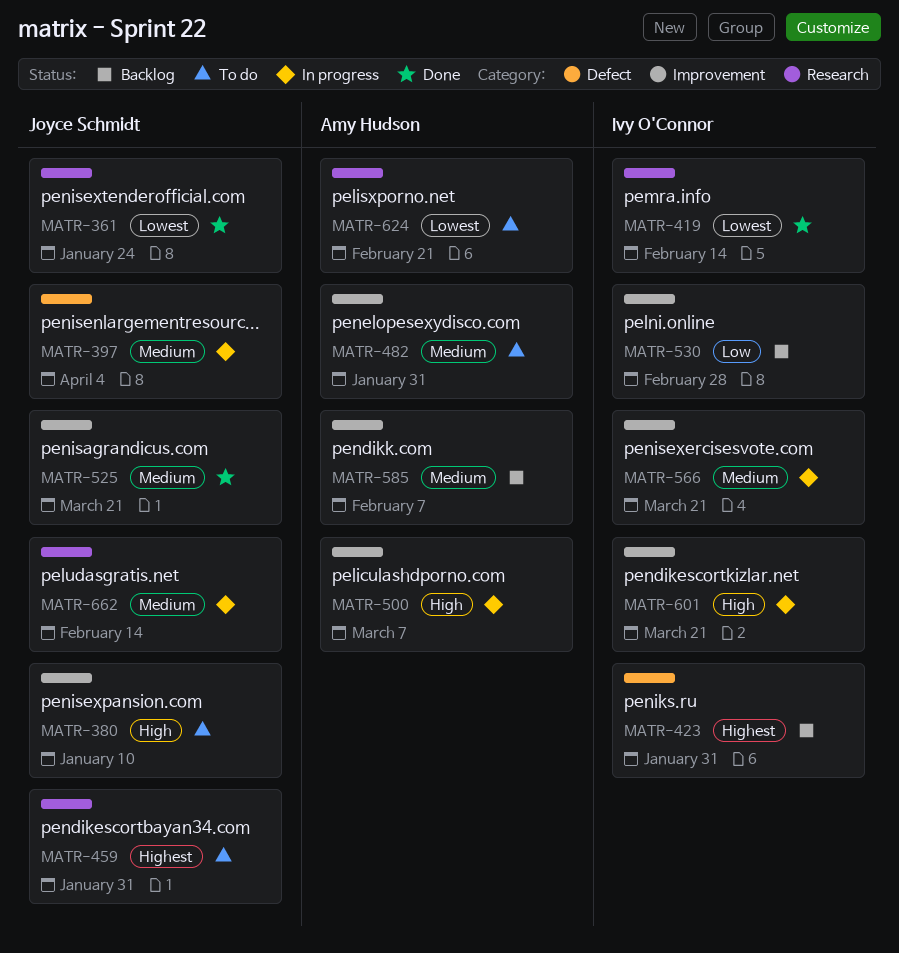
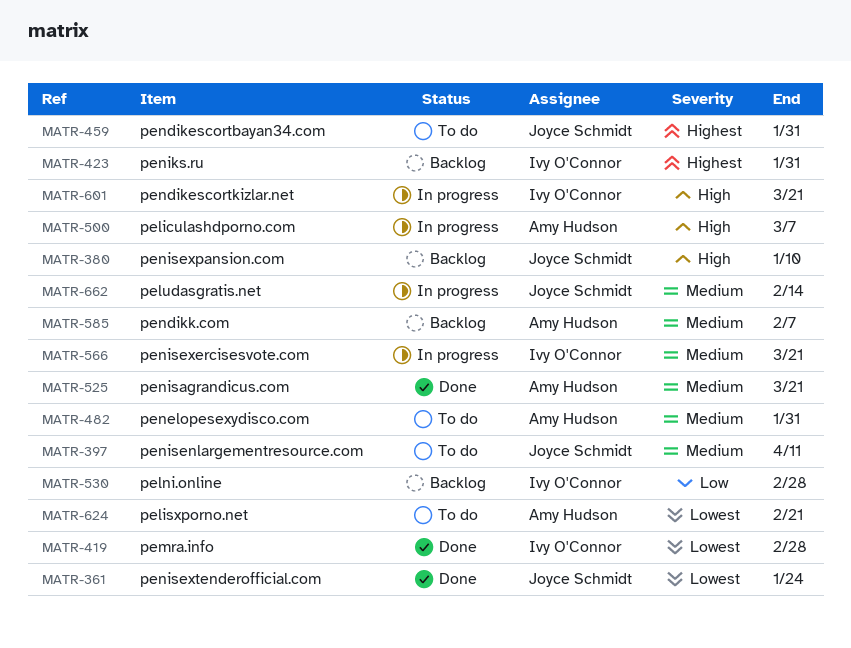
MATR-380, status: To do -> Backlog
MATR-397, status: In progress -> To do
MATR-397, due: Apr 4 -> Apr 11
MATR-419, due: Feb 14 -> Feb 28
MATR-525, owner: Joyce Schmidt -> Amy Hudson

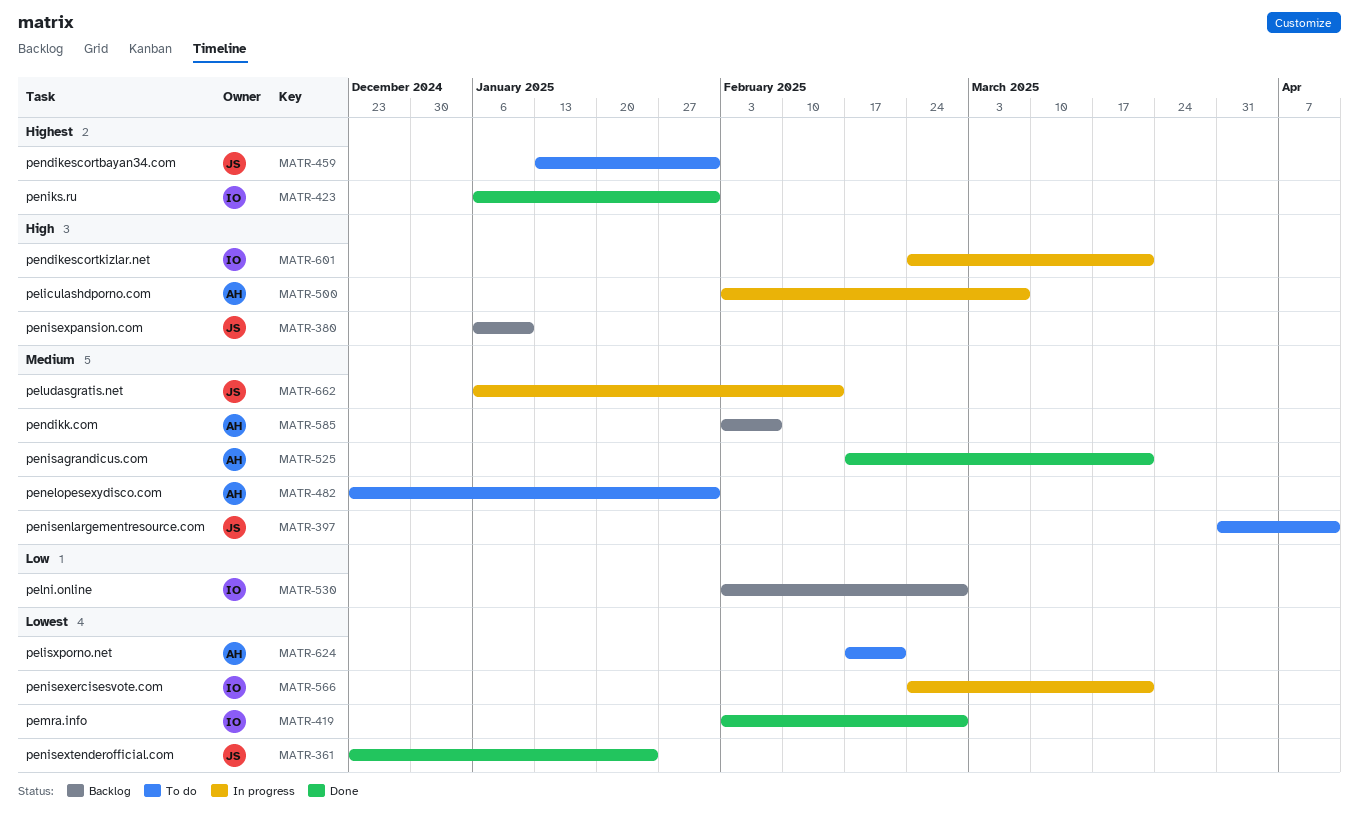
MATR-423, status: Backlog -> Done
MATR-566, priority: Medium -> Lowest

